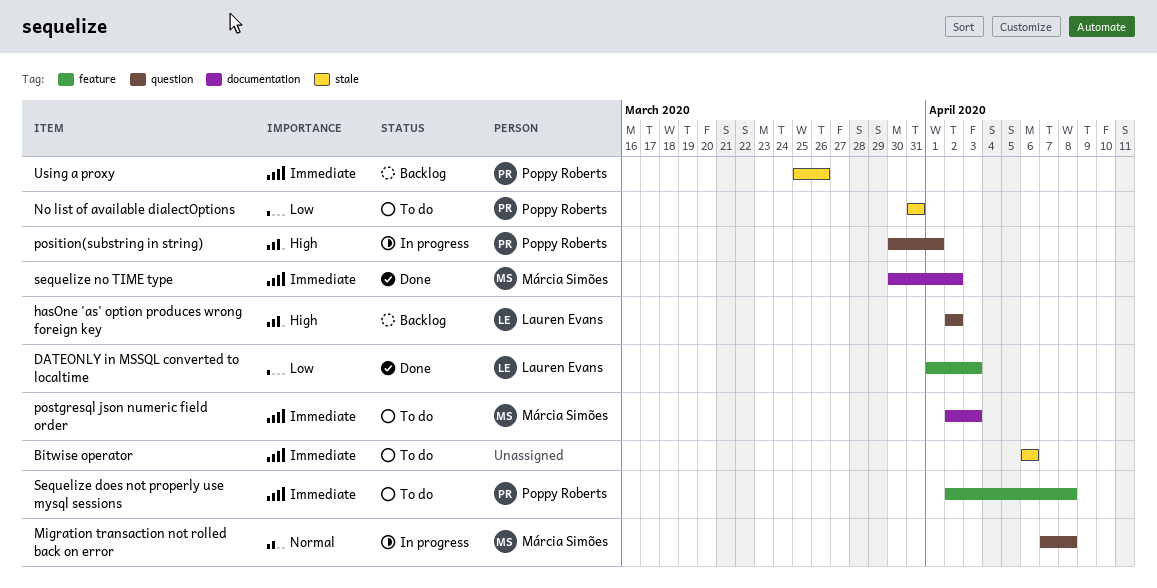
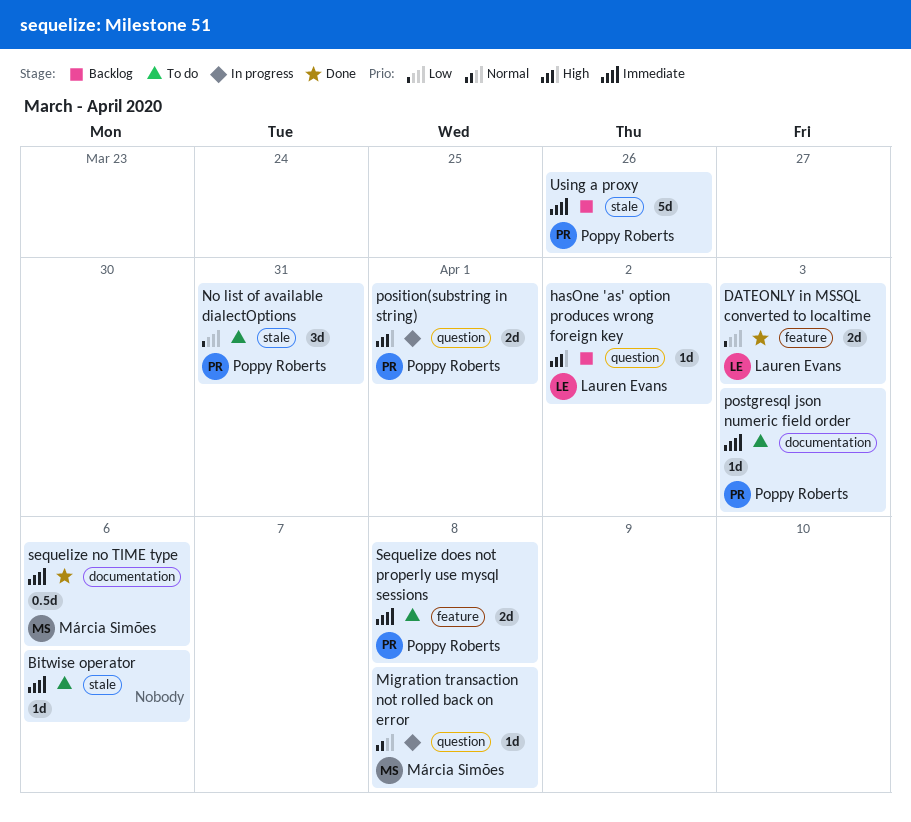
postgresql json numeric field order, owner: Márcia Simões -> Poppy Roberts
sequelize no TIME type, due: Apr 2 -> Apr 6

